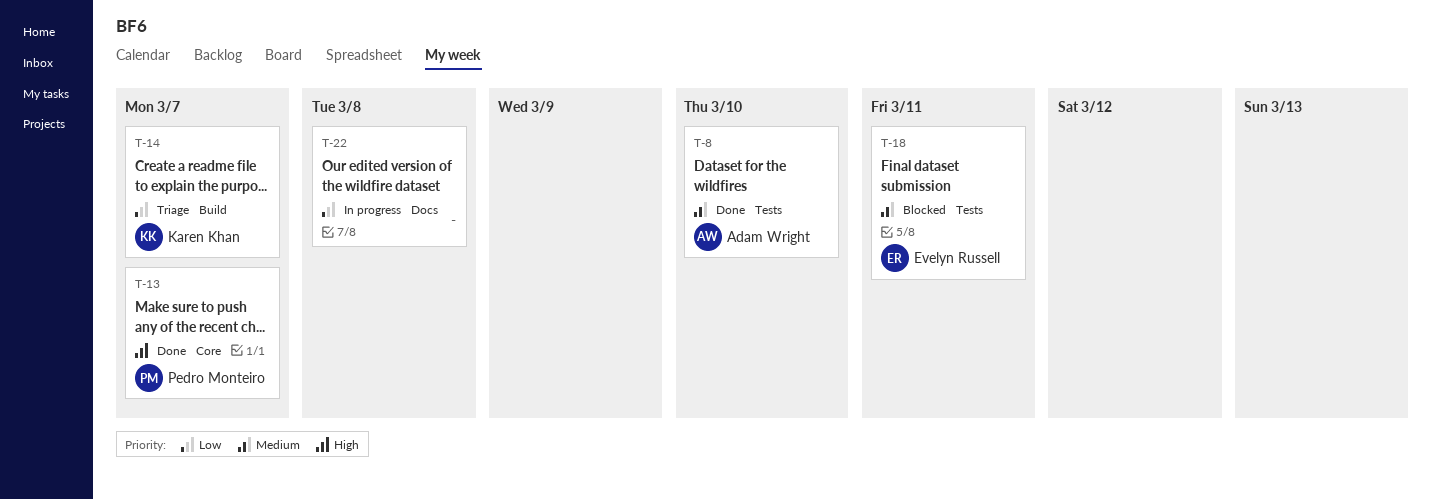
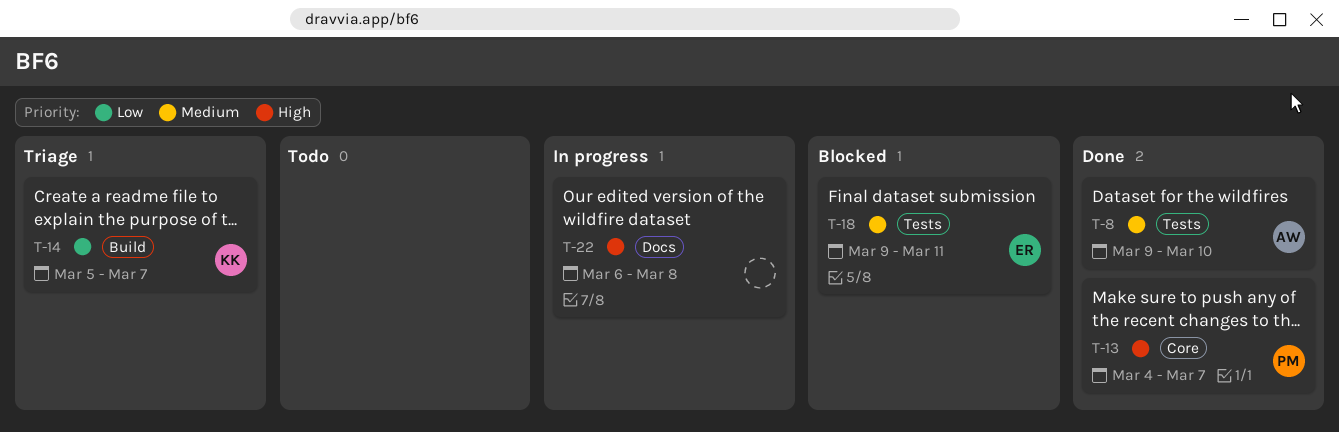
T-22, priority: Low -> High

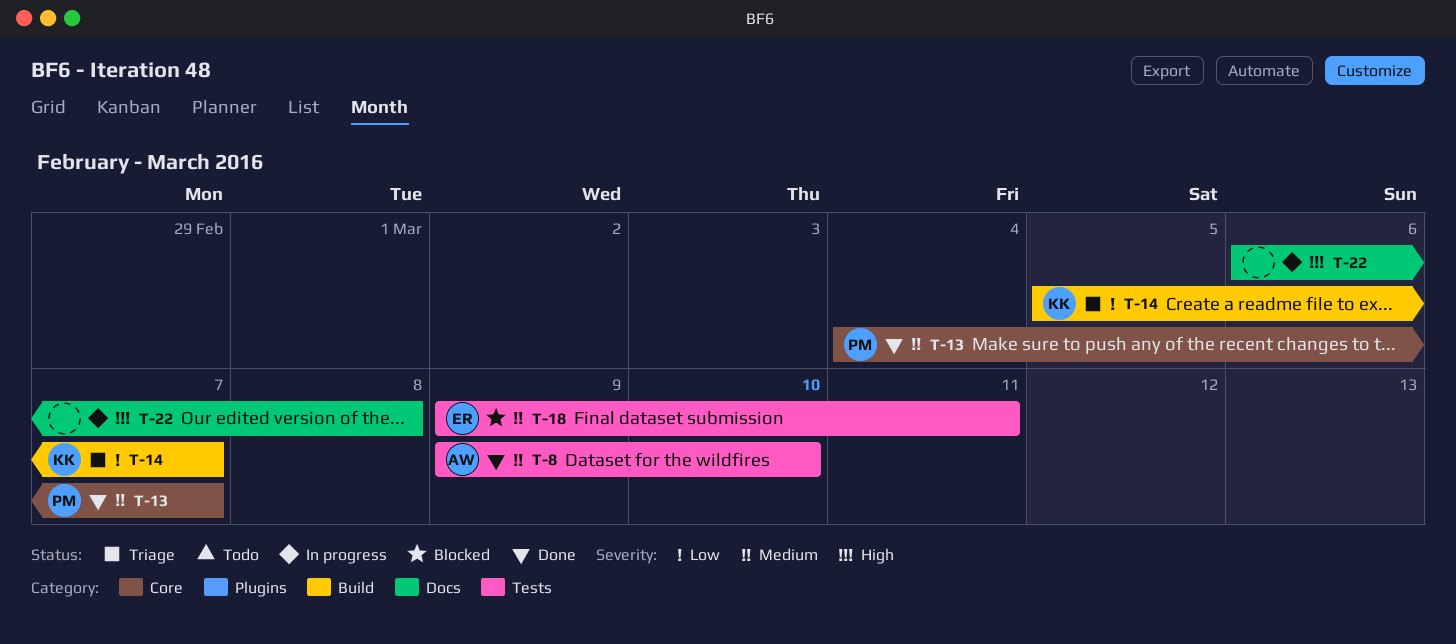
T-13, priority: High -> Medium

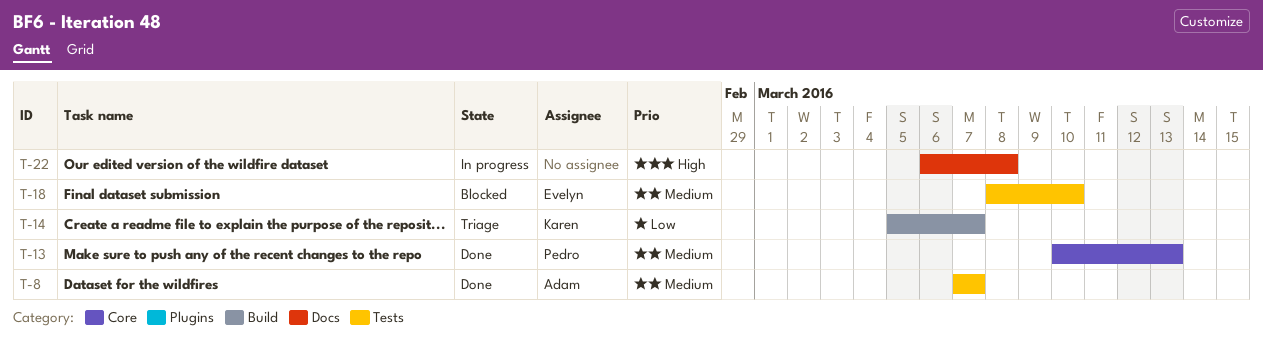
T-8, start: Mar 9 -> Mar 7
T-8, due: Mar 10 -> Mar 7
T-13, start: Mar 4 -> Mar 10
T-13, due: Mar 7 -> Mar 13
T-18, start: Mar 9 -> Mar 8
T-18, due: Mar 11 -> Mar 10

